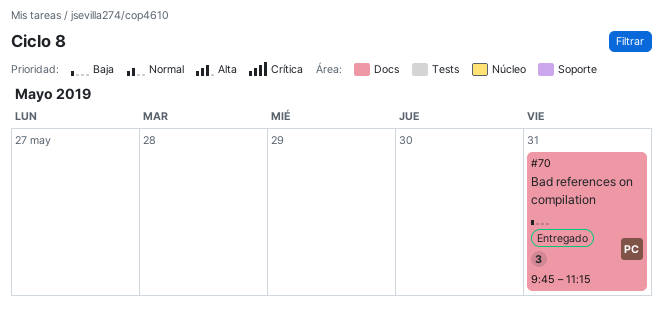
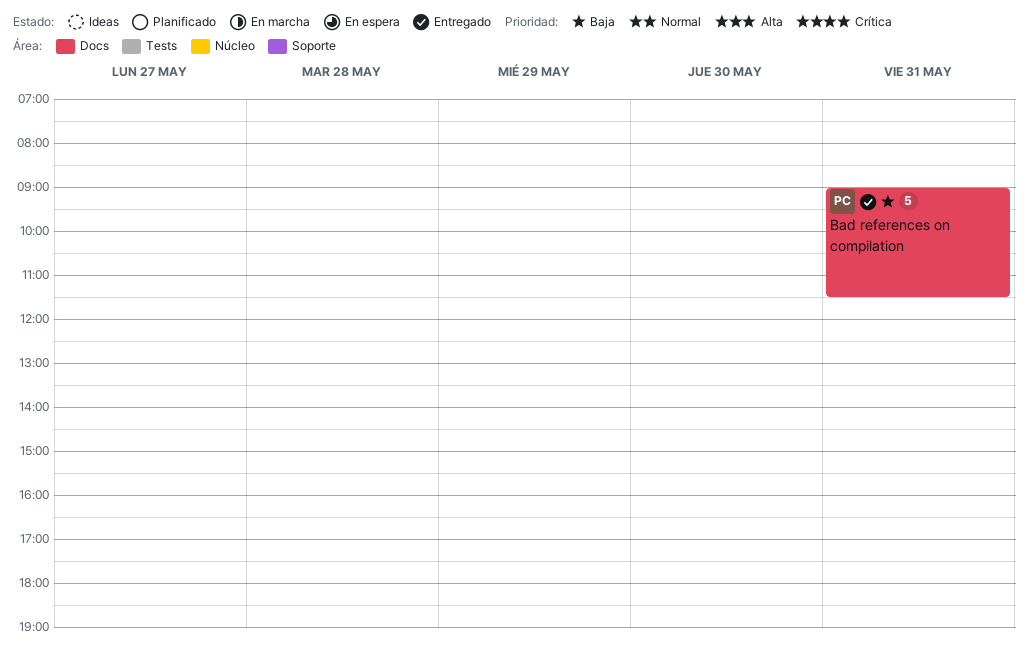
Bad references on compilation, estimate: 3 -> 5
Bad references on compilation, begins: 09:45 -> 09:00
Bad references on compilation, ends: 11:15 -> 11:30

